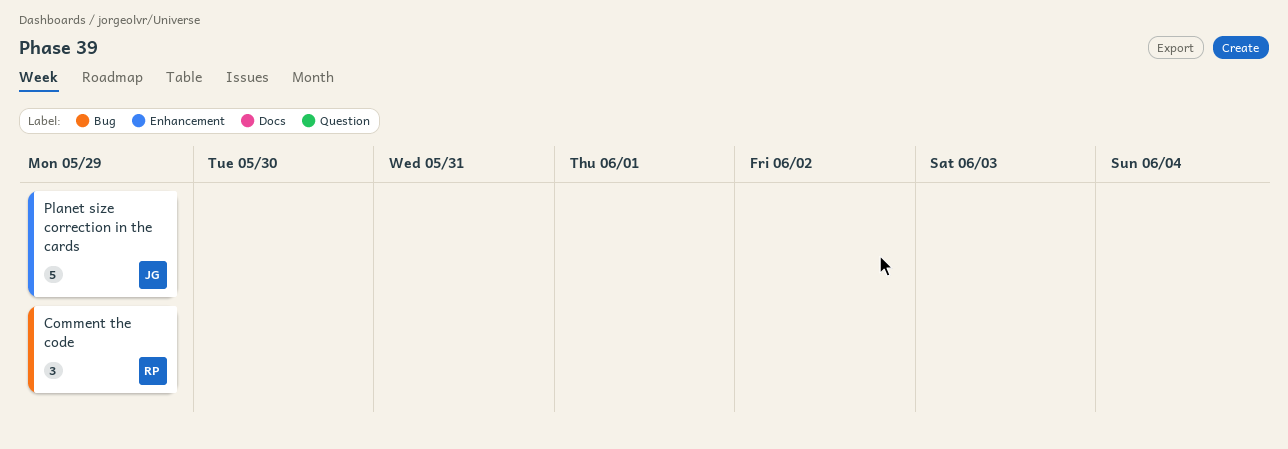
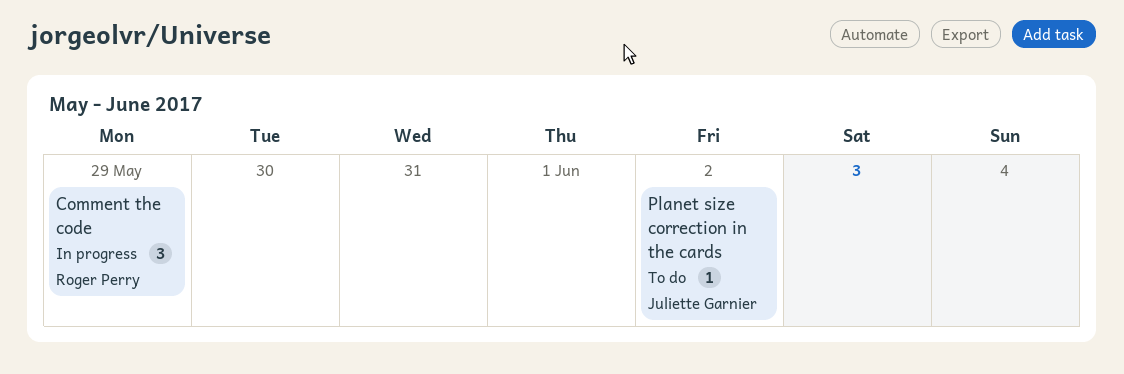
Planet size correction in the cards, estimate: 5 -> 1
Planet size correction in the cards, due: May 29 -> Jun 2

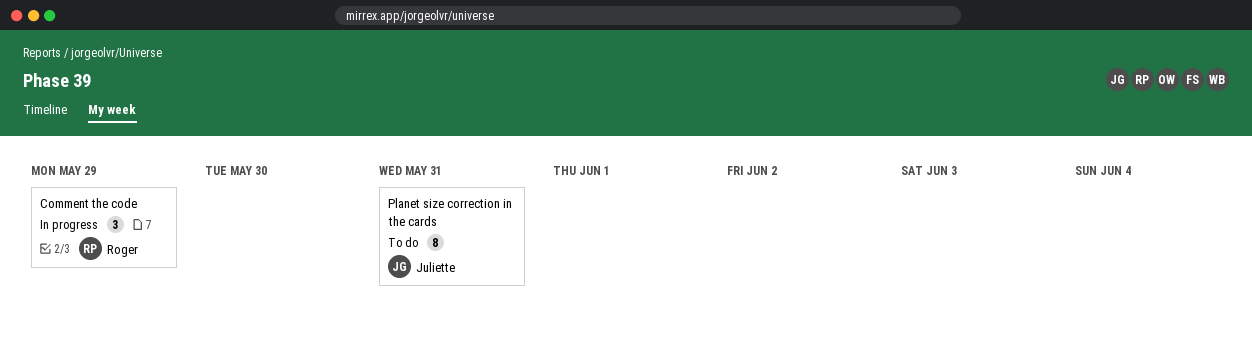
Planet size correction in the cards, estimate: 1 -> 8
Planet size correction in the cards, due: Jun 2 -> May 31

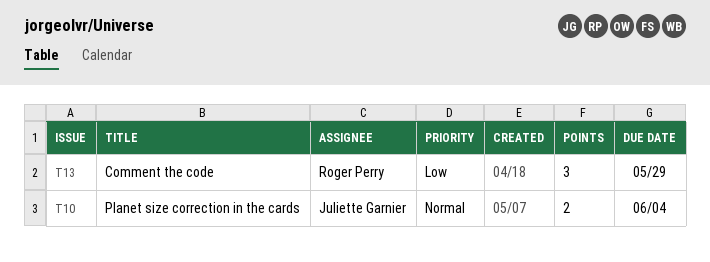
Planet size correction in the cards, estimate: 8 -> 2
Planet size correction in the cards, due: May 31 -> Jun 4

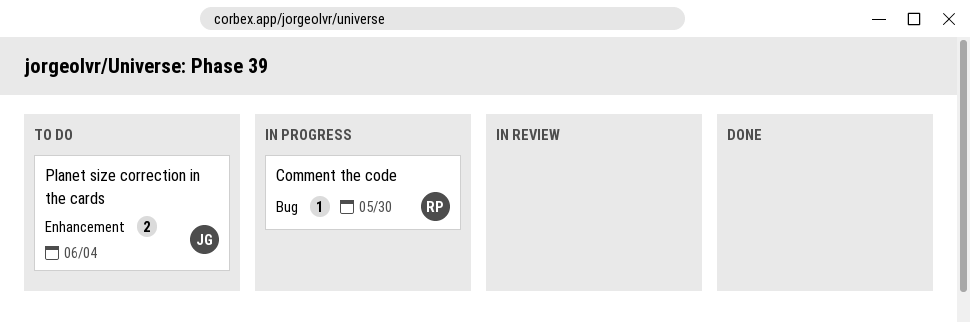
Comment the code, estimate: 3 -> 1
Comment the code, due: May 29 -> May 30

